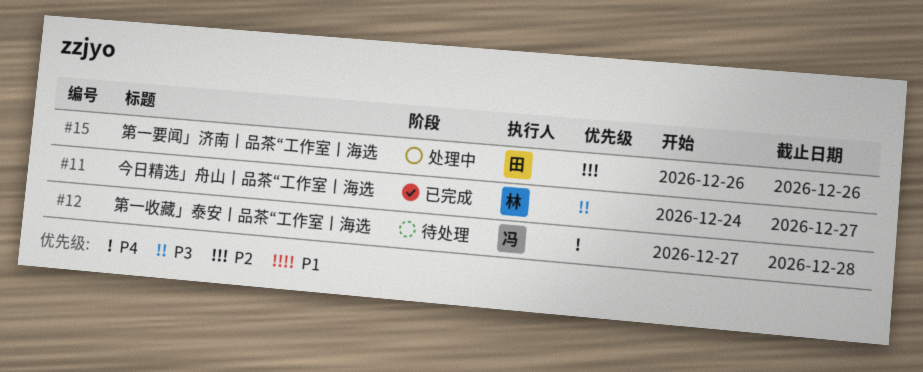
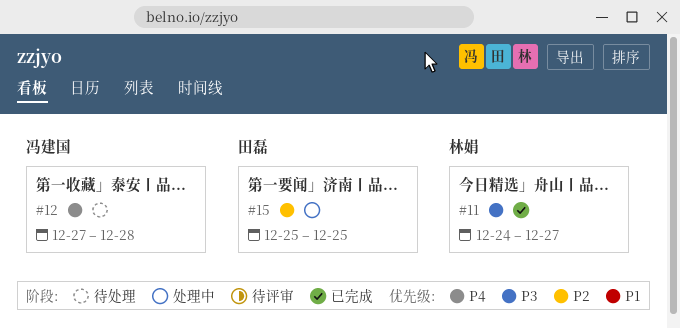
#15, start: Dec 26 -> Dec 25
#15, due: Dec 26 -> Dec 25

